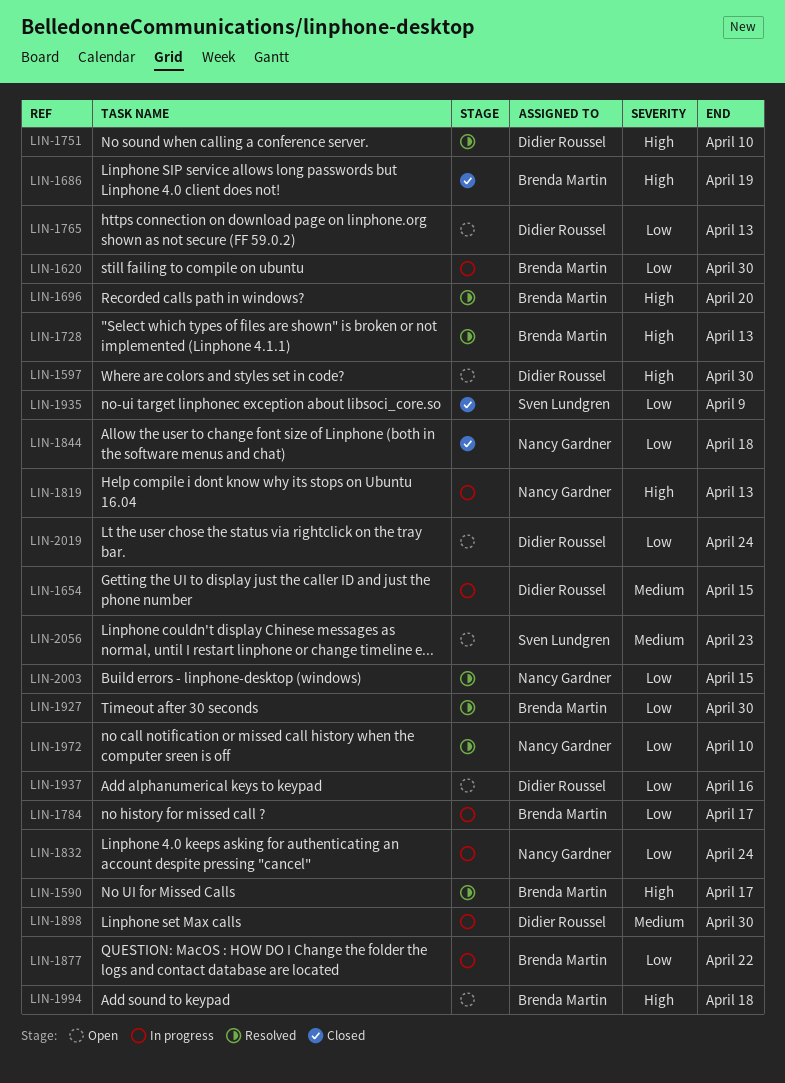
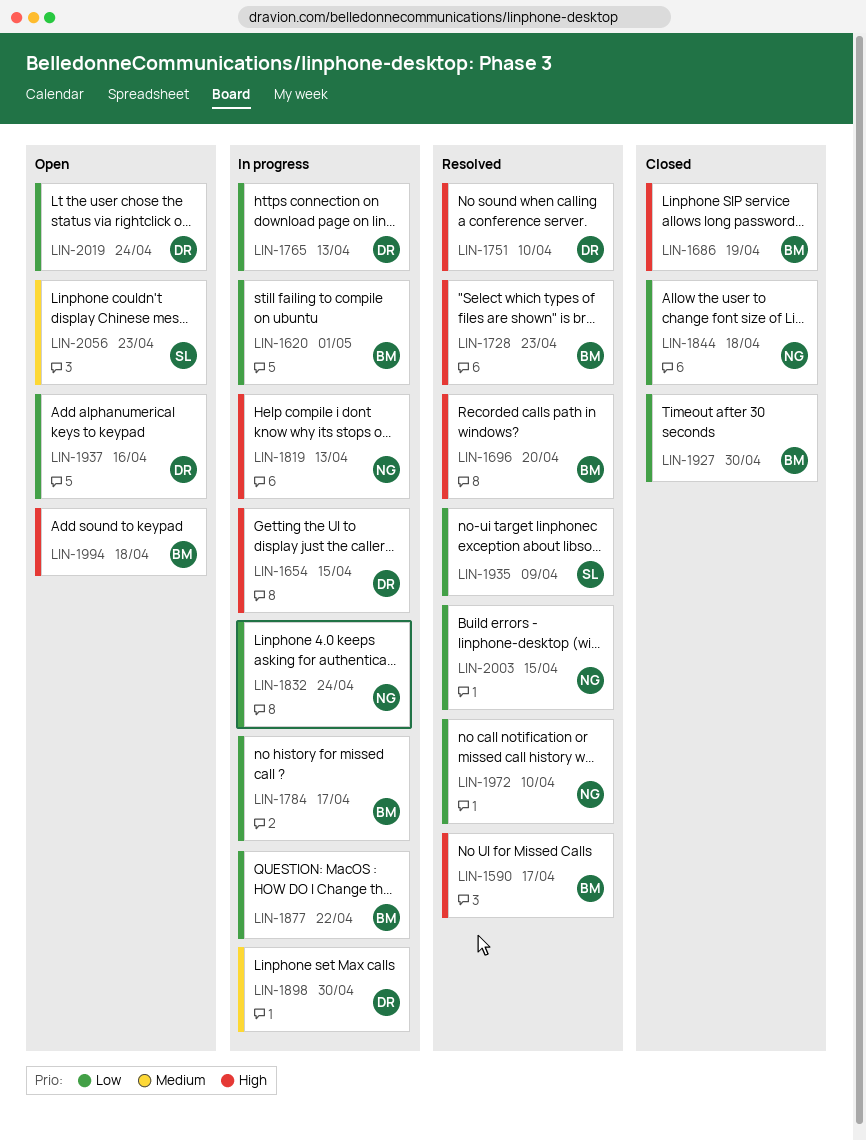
LIN-1597: present -> none
LIN-1620, due: Apr 30 -> May 1
LIN-1654, priority: Medium -> High
LIN-1728, due: Apr 13 -> Apr 23
LIN-1765, status: Open -> In progress
LIN-1927, status: Resolved -> Closed
LIN-1935, status: Closed -> Resolved

